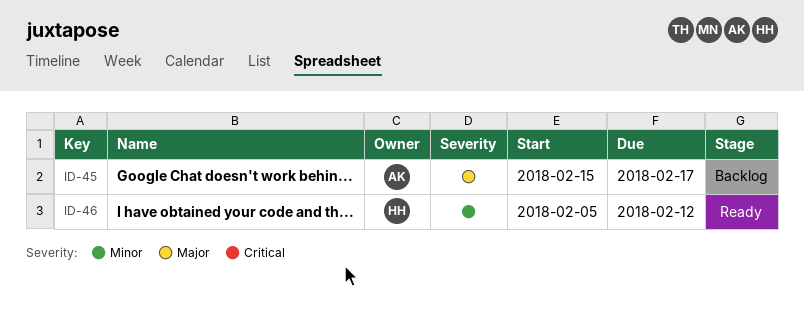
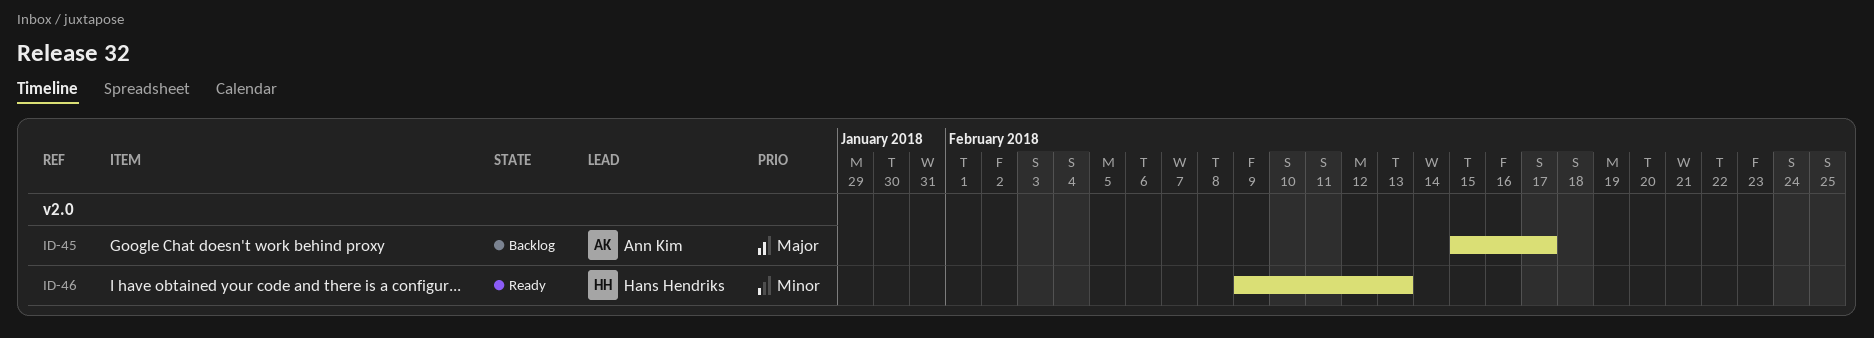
ID-46, start: Feb 5 -> Feb 9
ID-46, due: Feb 12 -> Feb 13

